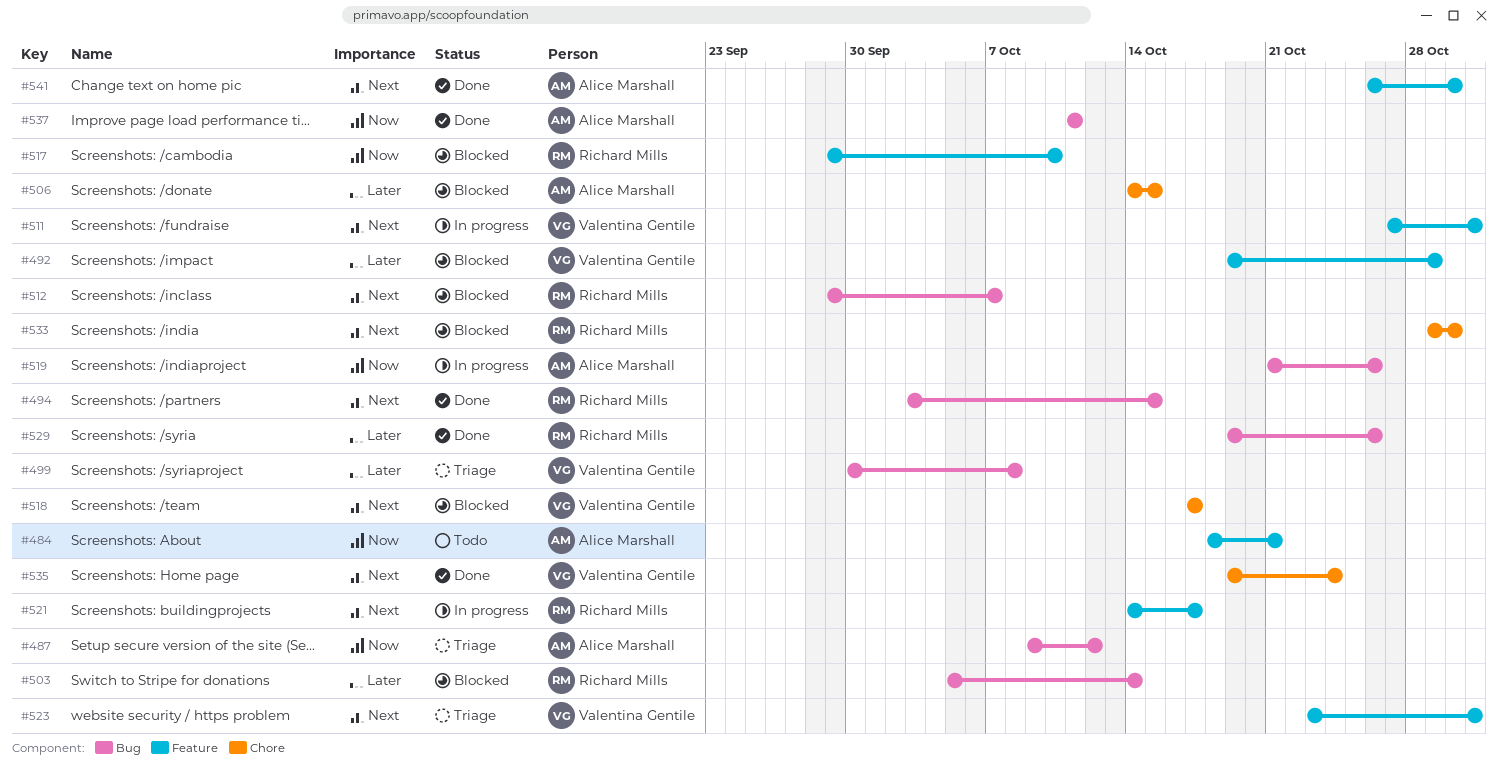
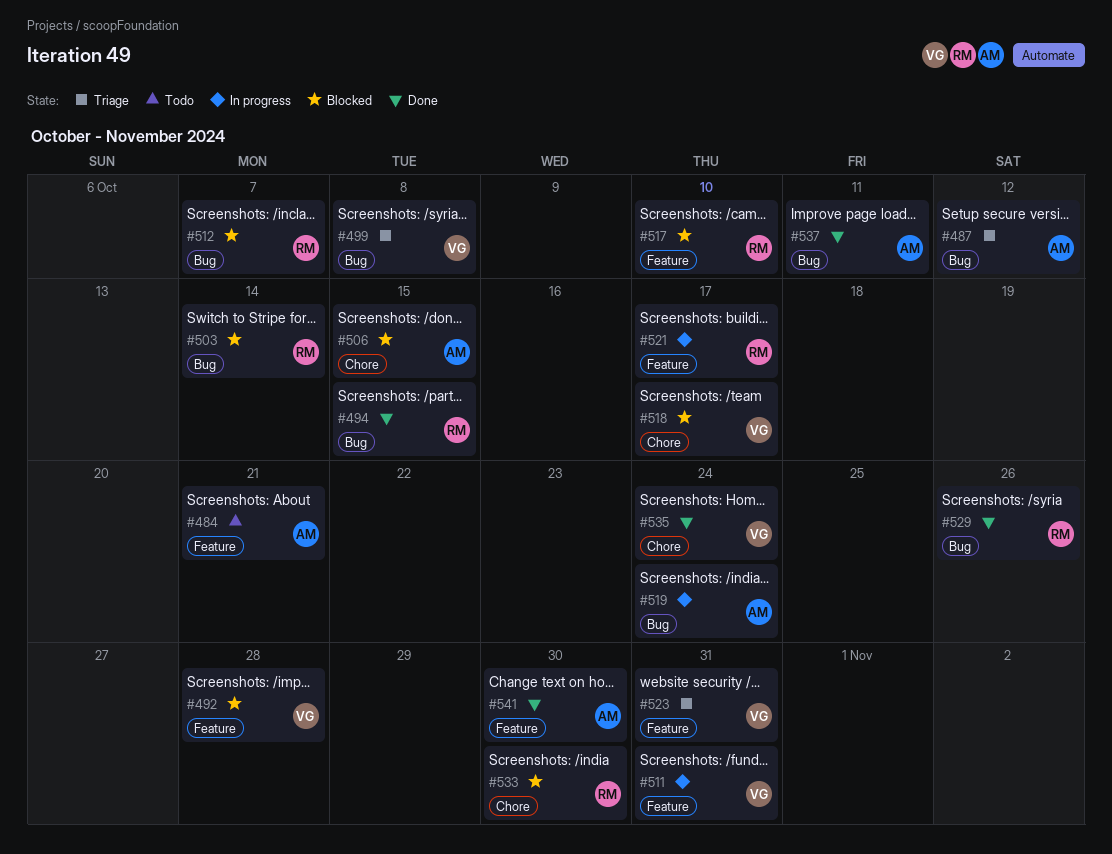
#492, due: Oct 29 -> Oct 28
#519, due: Oct 26 -> Oct 24

